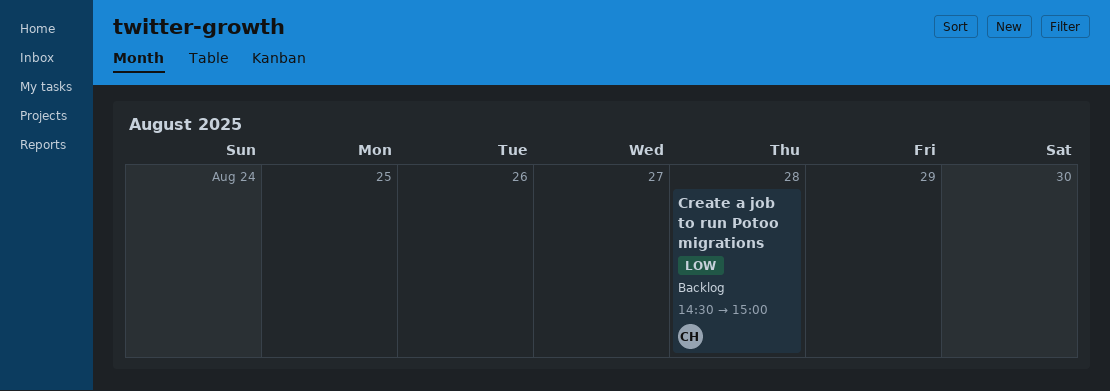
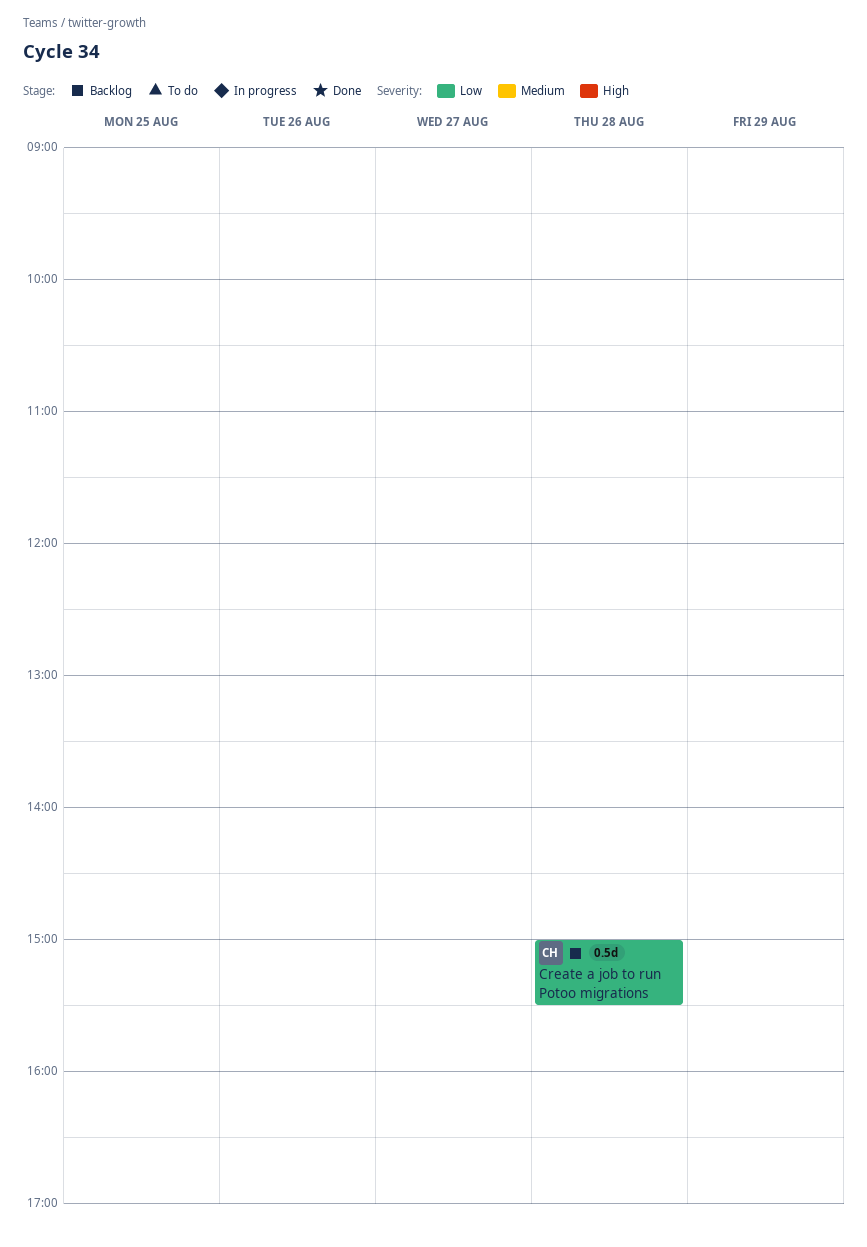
Create a job to run Potoo migrations, begins: 14:30 -> 15:00
Create a job to run Potoo migrations, ends: 15:00 -> 15:30

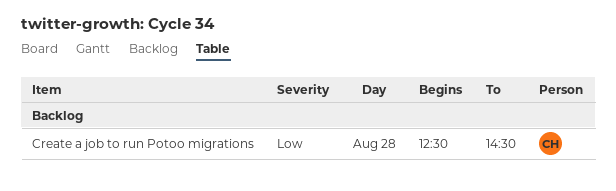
Create a job to run Potoo migrations, begins: 15:00 -> 12:30
Create a job to run Potoo migrations, ends: 15:30 -> 14:30

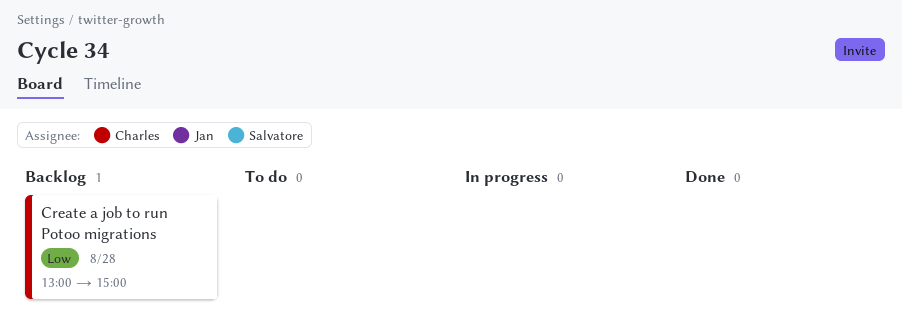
Create a job to run Potoo migrations, begins: 12:30 -> 13:00
Create a job to run Potoo migrations, ends: 14:30 -> 15:00

